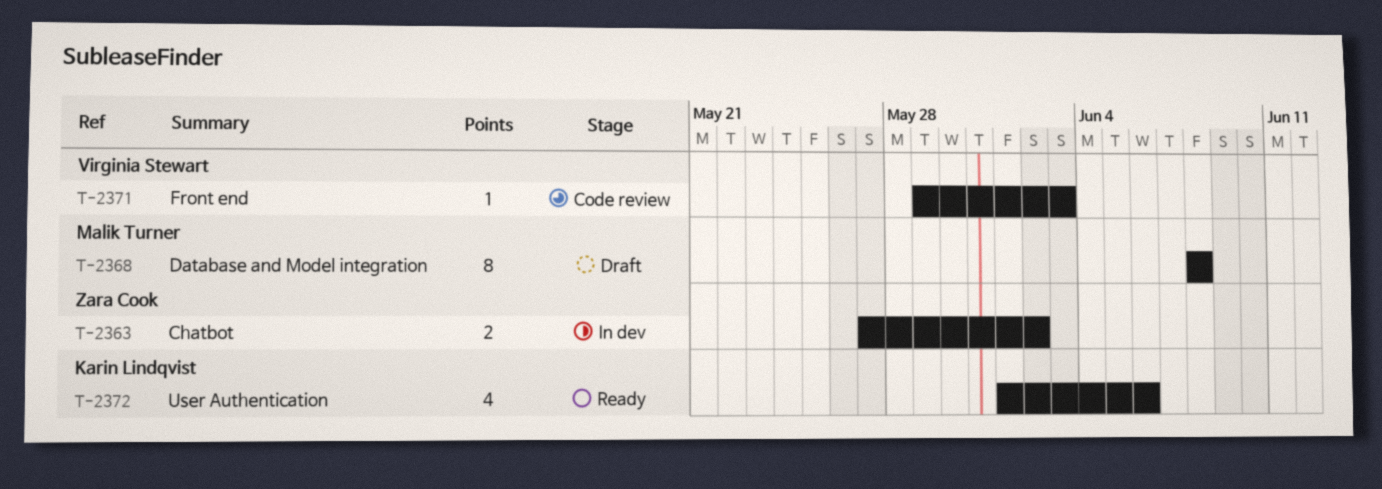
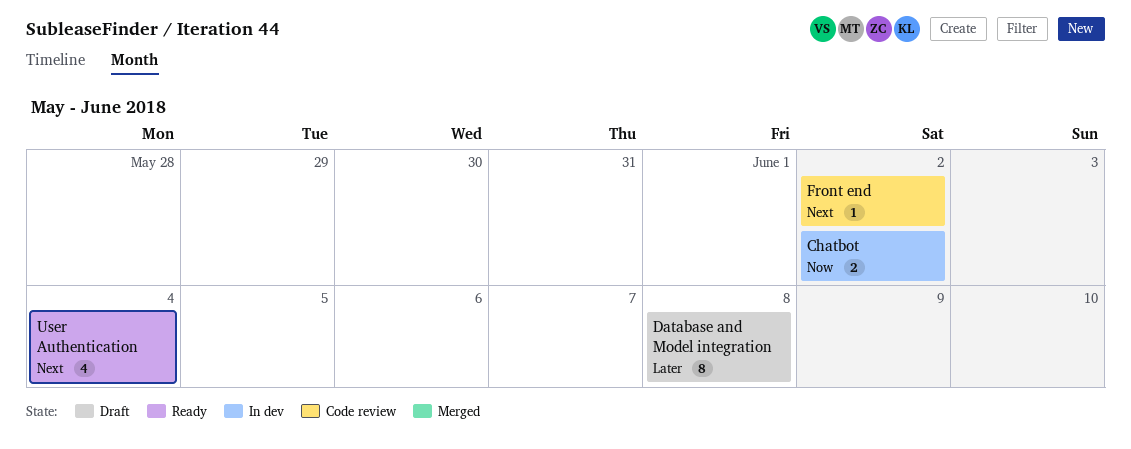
Front end, due: Jun 3 -> Jun 2
User Authentication, due: Jun 6 -> Jun 4

